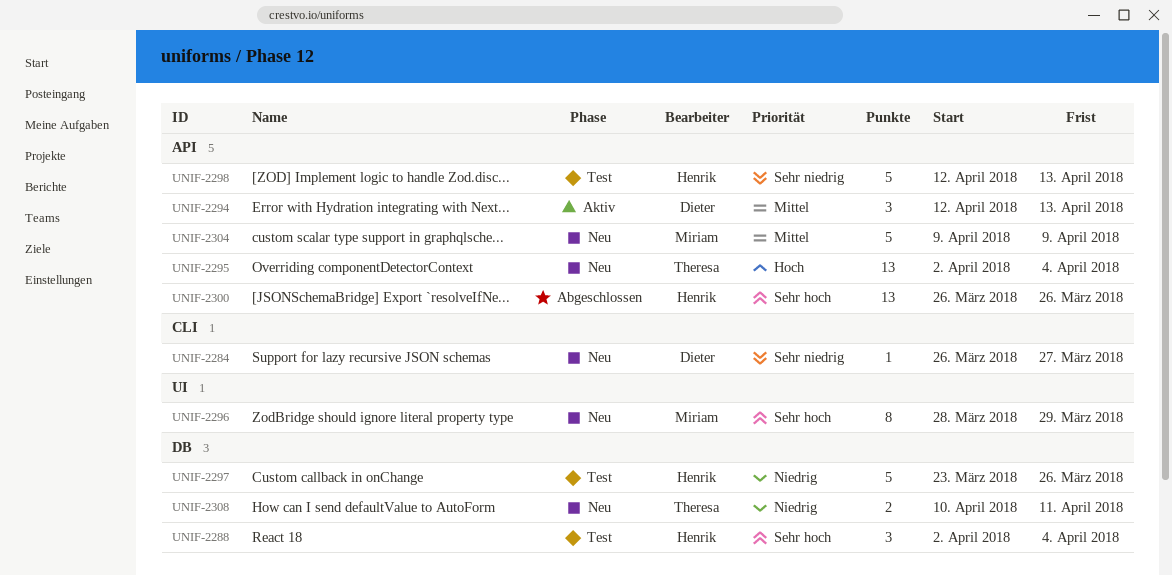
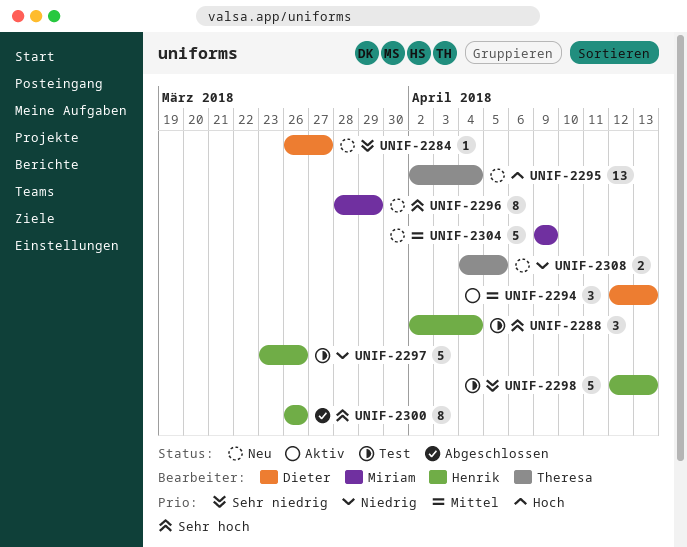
UNIF-2300, estimate: 13 -> 8
UNIF-2308, start: Apr 10 -> Apr 4
UNIF-2308, due: Apr 11 -> Apr 5

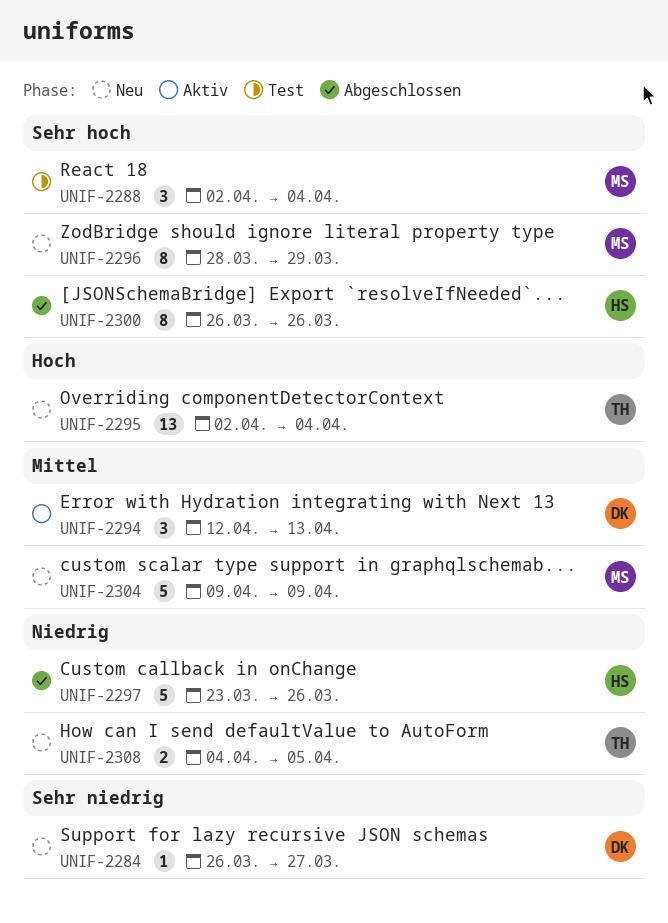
UNIF-2288, owner: Henrik -> Miriam
UNIF-2297, status: Test -> Abgeschlossen
UNIF-2298: present -> none

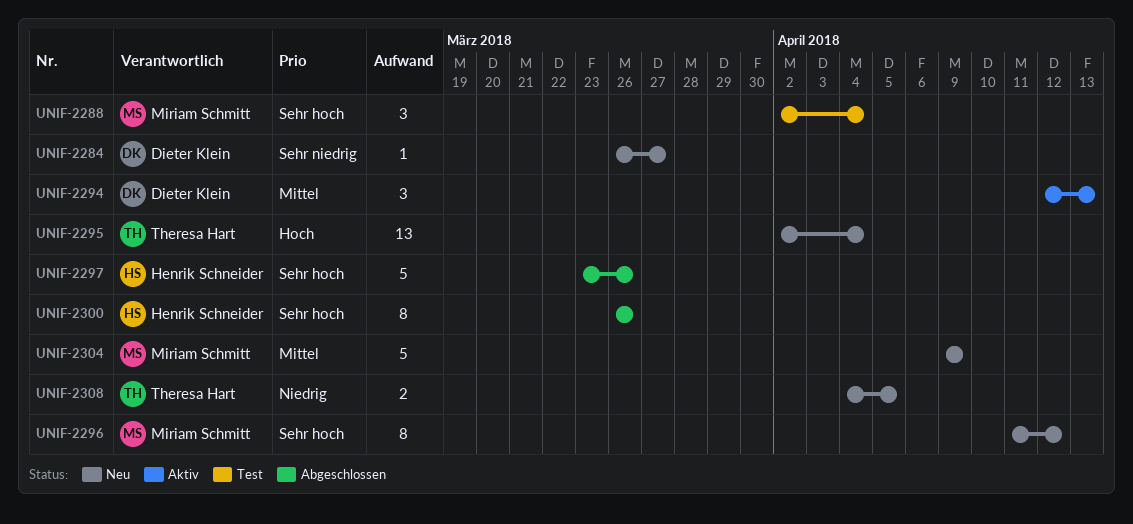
UNIF-2296, start: Mar 28 -> Apr 11
UNIF-2296, due: Mar 29 -> Apr 12
UNIF-2297, priority: Niedrig -> Sehr hoch

